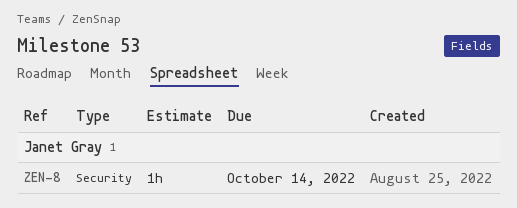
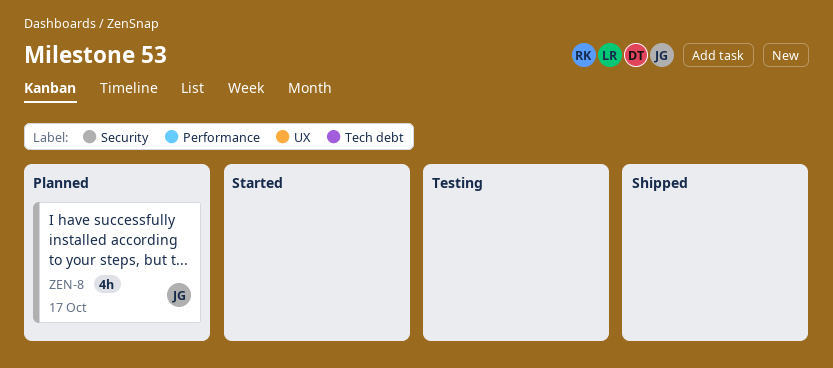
ZEN-8, estimate: 1h -> 4h
ZEN-8, due: Oct 14 -> Oct 17

